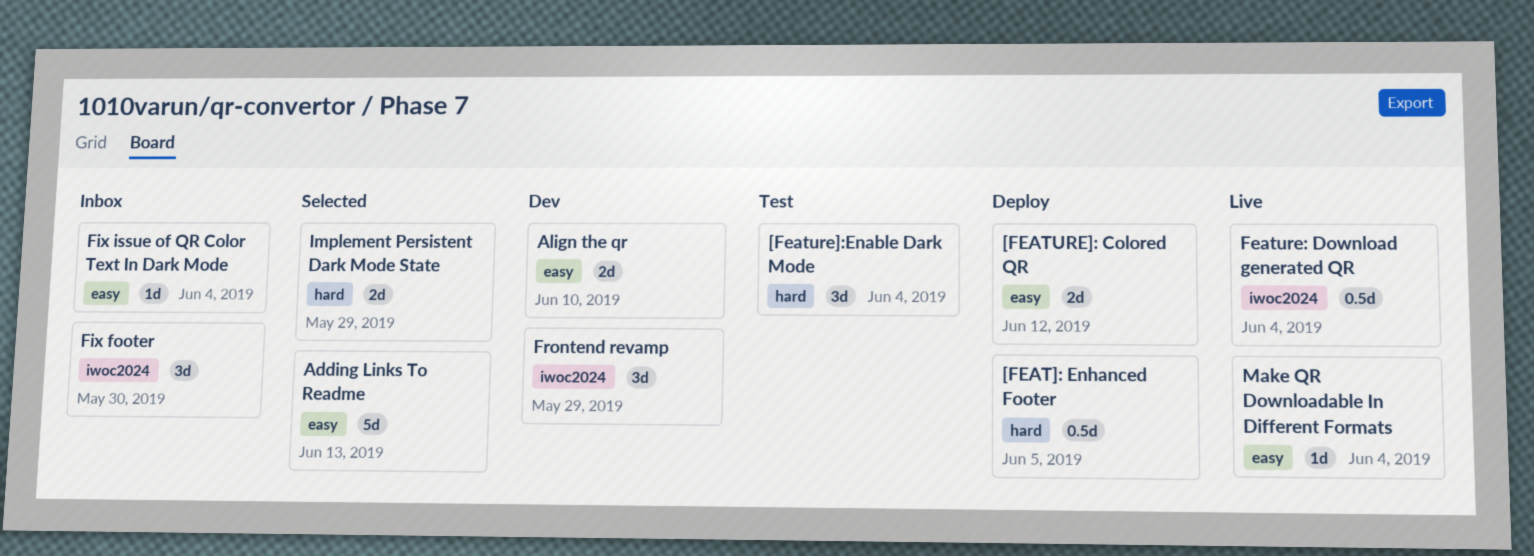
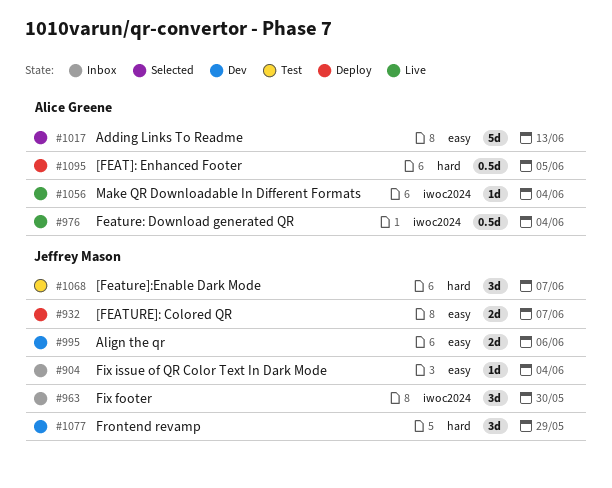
[FEATURE]: Colored QR, due: Jun 12 -> Jun 7
[Feature]:Enable Dark Mode, due: Jun 4 -> Jun 7
Align the qr, due: Jun 10 -> Jun 6
Frontend revamp, label: iwoc2024 -> hard
Implement Persistent Dark Mode State: present -> none
Make QR Downloadable In Different Formats, label: easy -> iwoc2024

